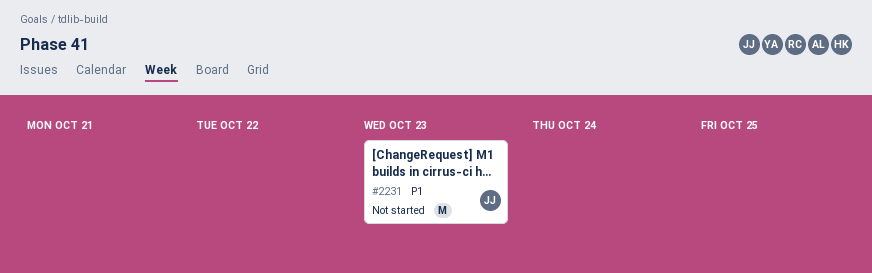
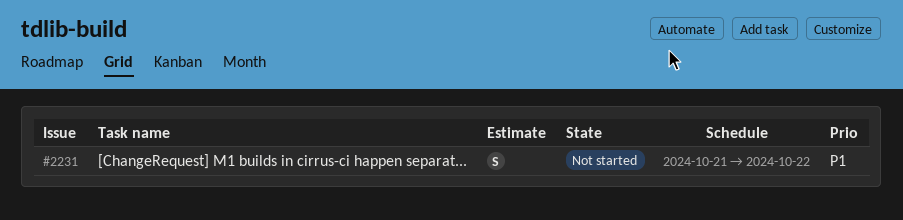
#2231, estimate: M -> S
#2231, due: Oct 23 -> Oct 22

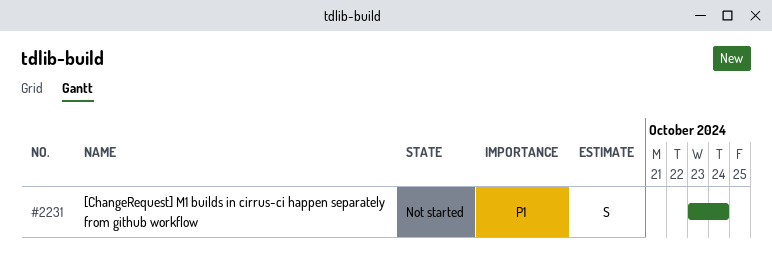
#2231, start: Oct 21 -> Oct 23
#2231, due: Oct 22 -> Oct 24

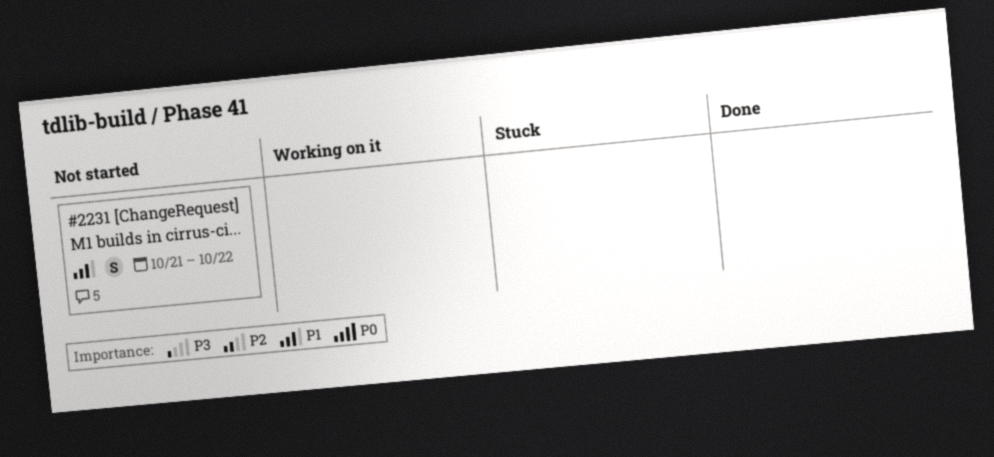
#2231, start: Oct 23 -> Oct 21
#2231, due: Oct 24 -> Oct 22

